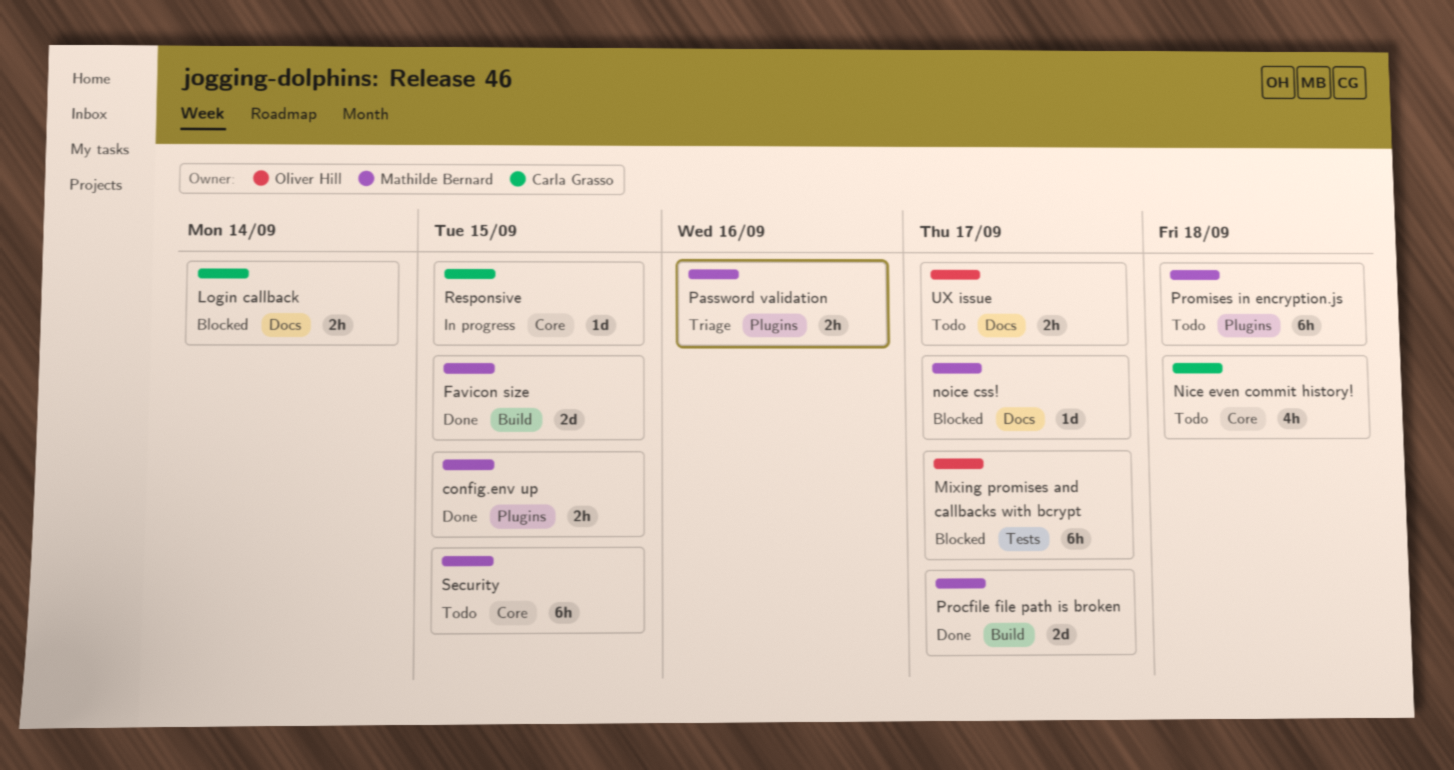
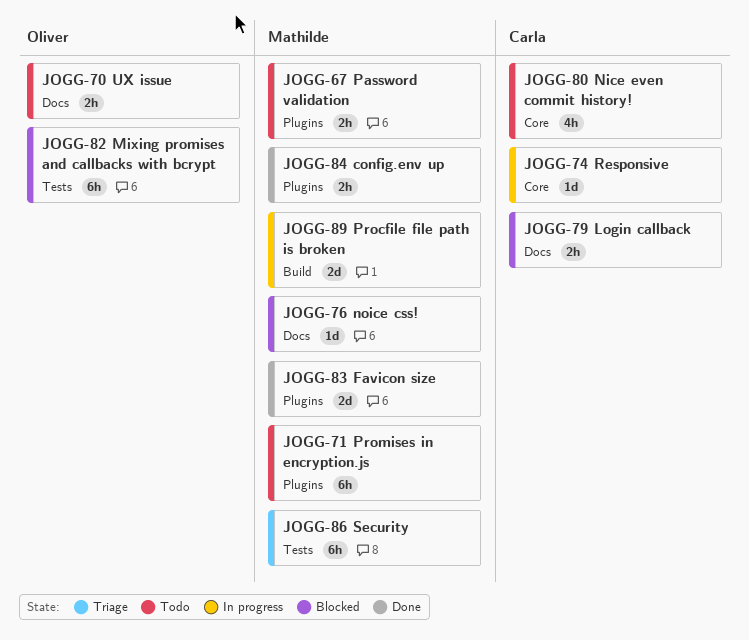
Favicon size, label: Build -> Plugins
Password validation, status: Triage -> Todo
Procfile file path is broken, status: Done -> In progress
Security, status: Todo -> Triage
Security, label: Core -> Tests

